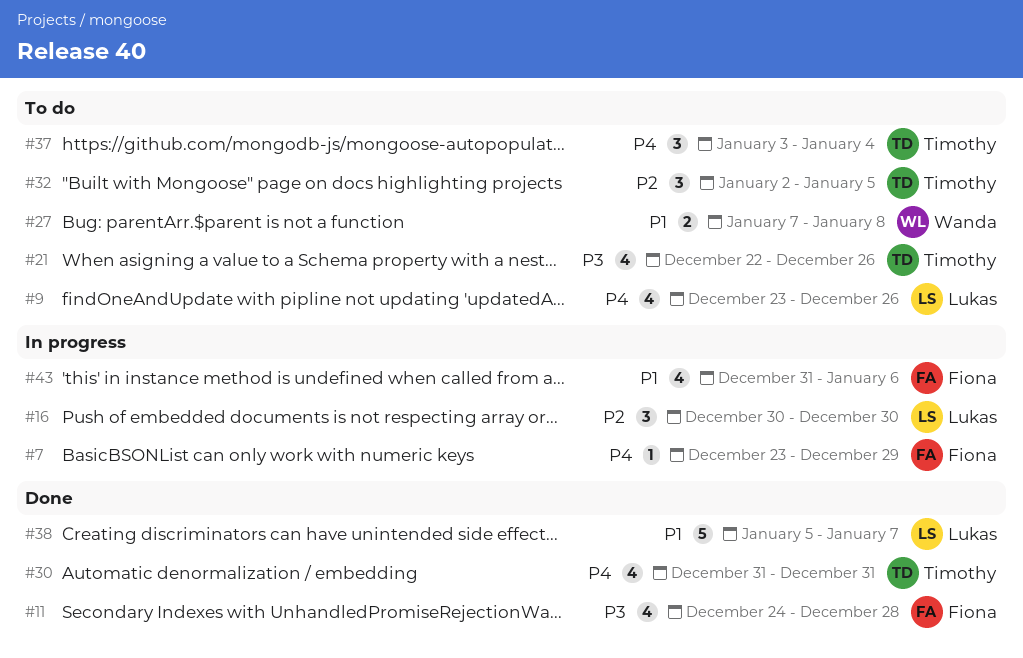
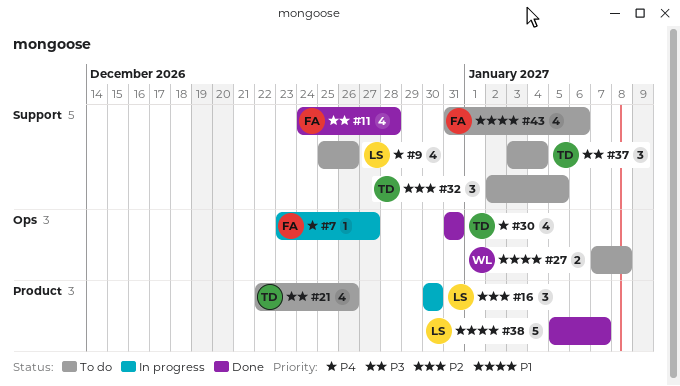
#7, due: Dec 29 -> Dec 27
#9, start: Dec 23 -> Dec 25
#37, priority: P4 -> P3
#43, status: In progress -> To do

